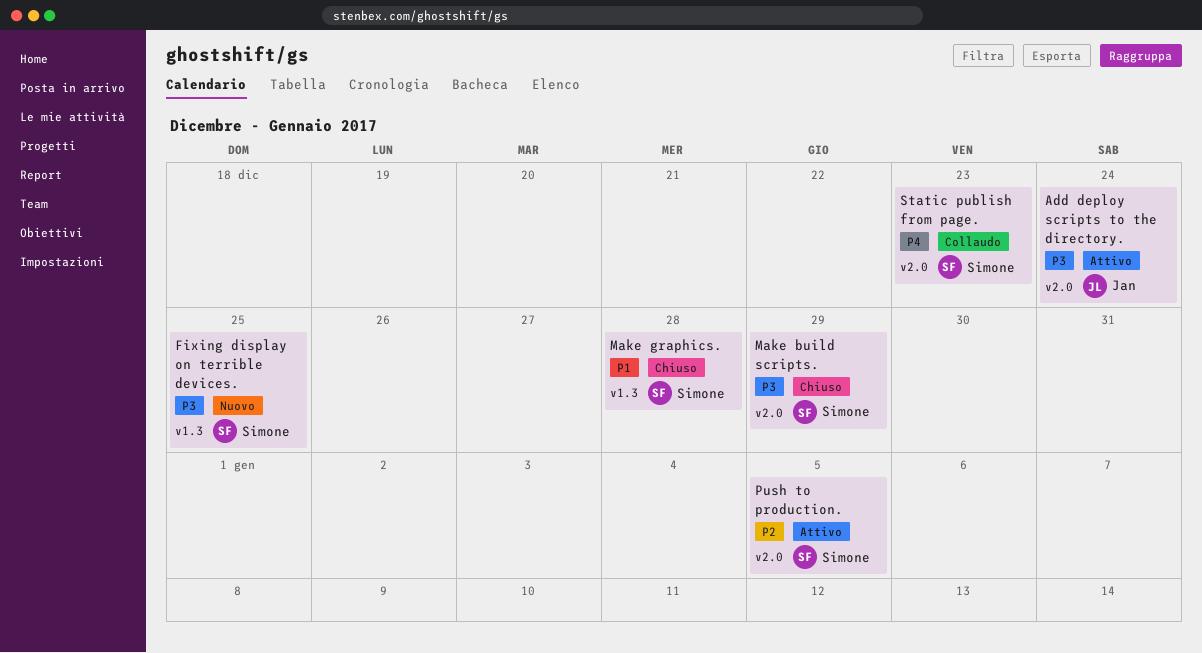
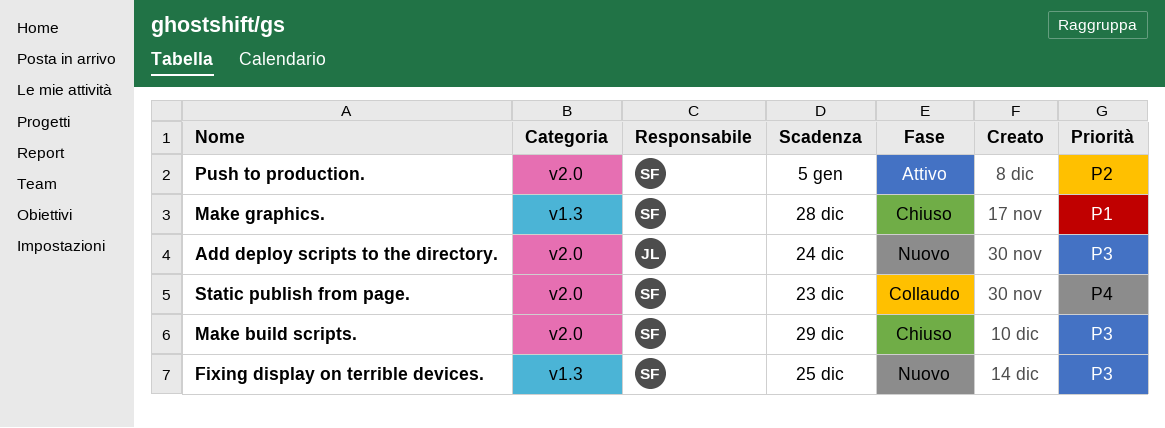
Add deploy scripts to the directory., status: Attivo -> Nuovo

